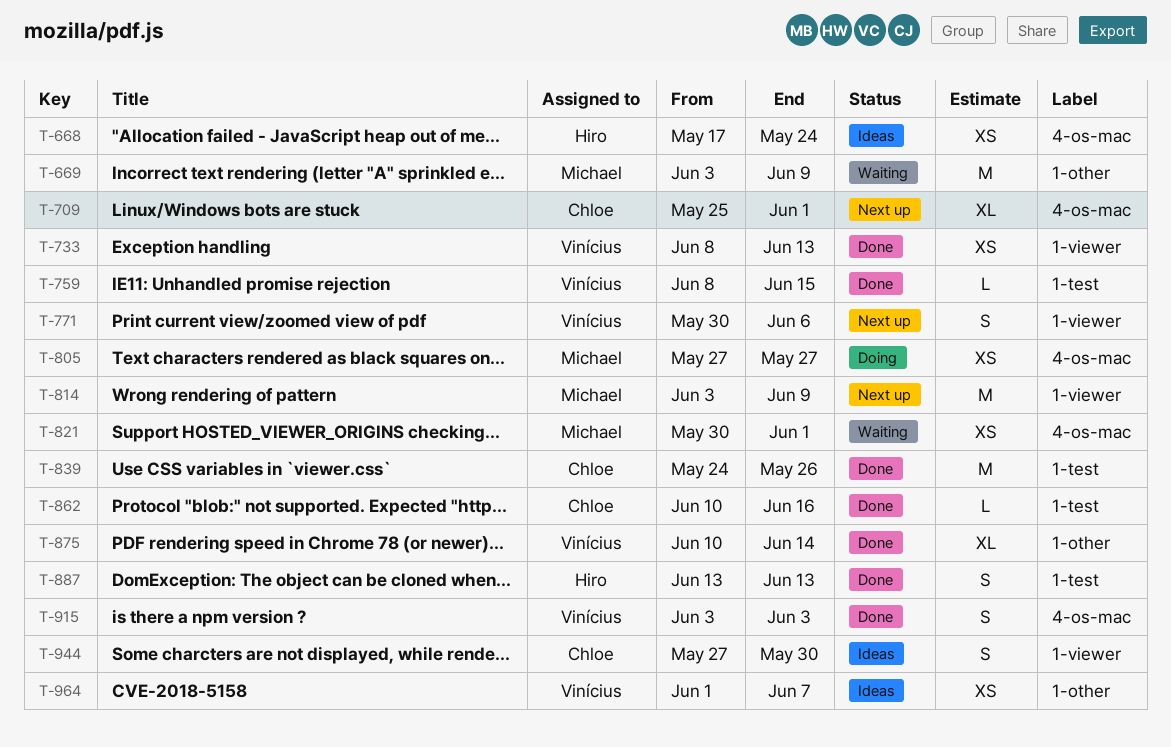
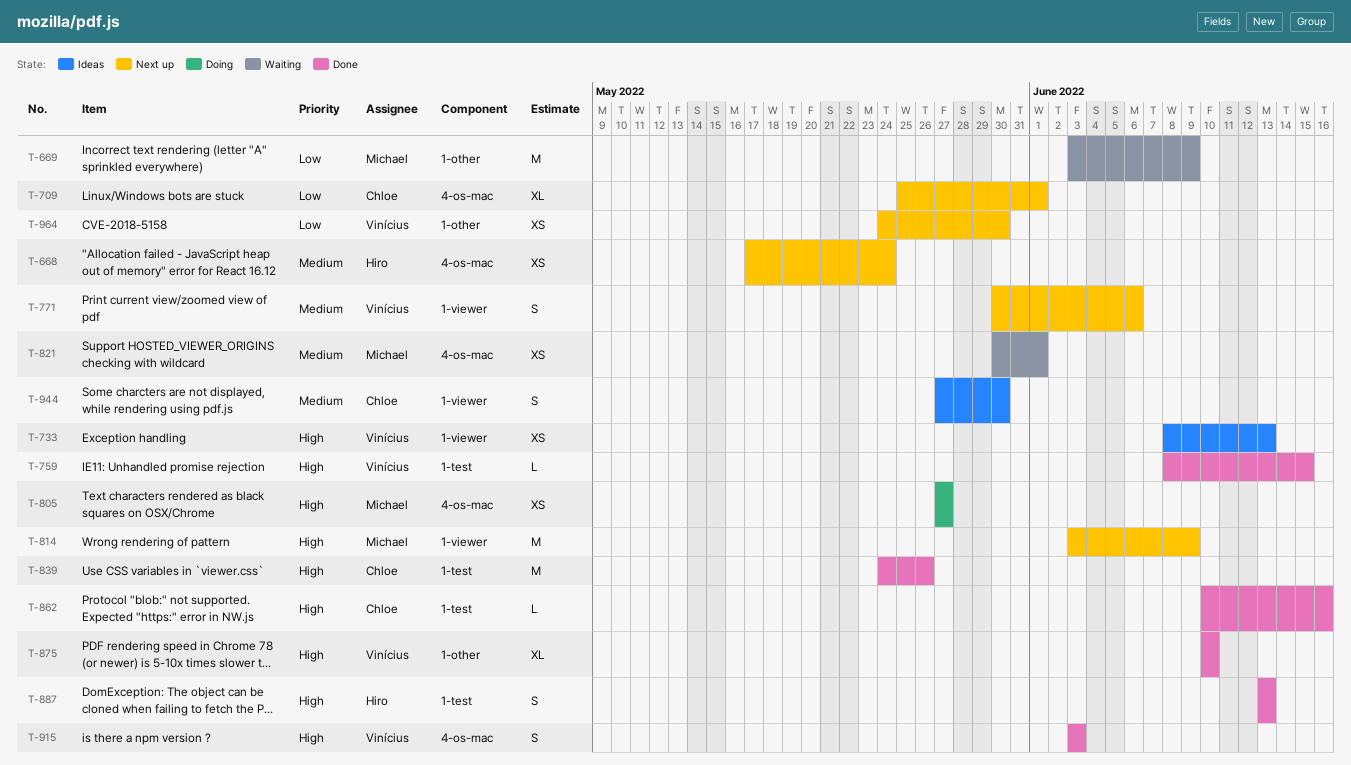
T-668, status: Ideas -> Next up
T-733, status: Done -> Ideas
T-875, due: Jun 14 -> Jun 10
T-964, status: Ideas -> Next up
T-964, start: Jun 1 -> May 24
T-964, due: Jun 7 -> May 30

